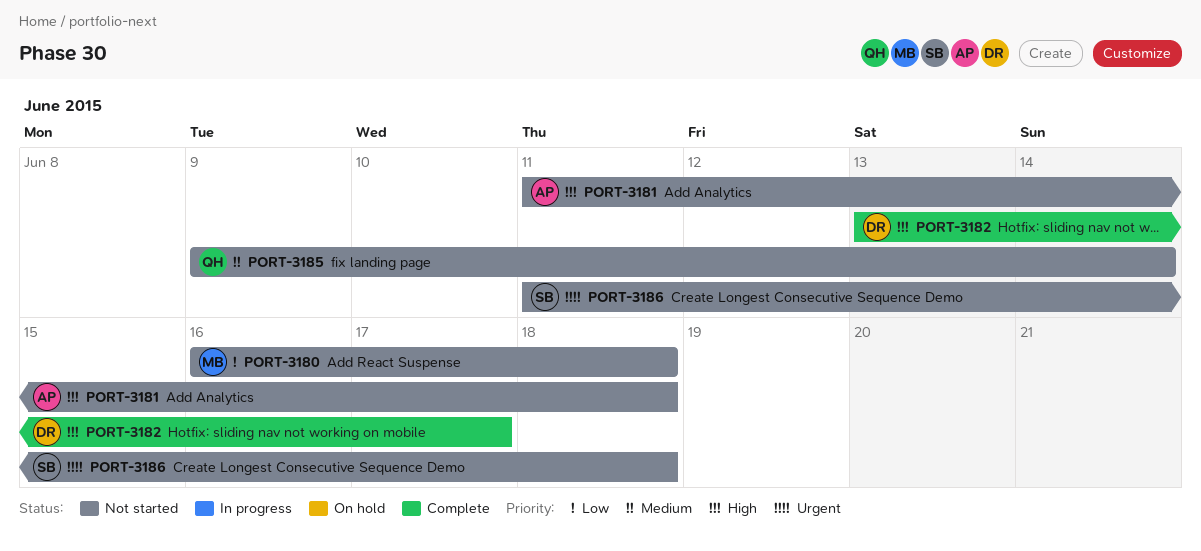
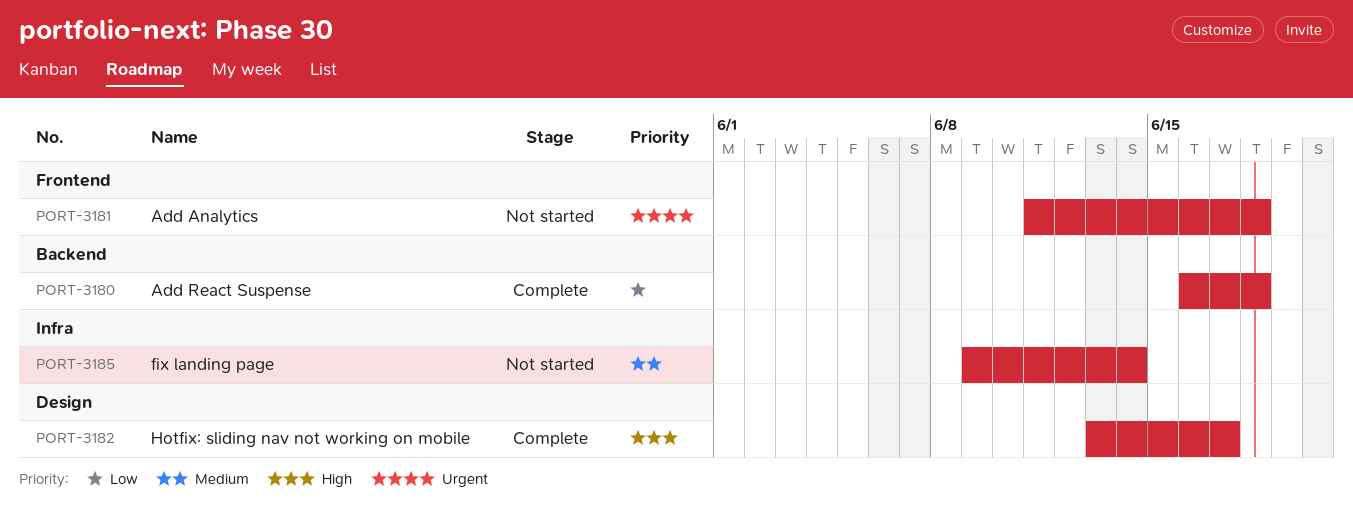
PORT-3180, status: Not started -> Complete
PORT-3181, priority: High -> Urgent
PORT-3186: present -> none

